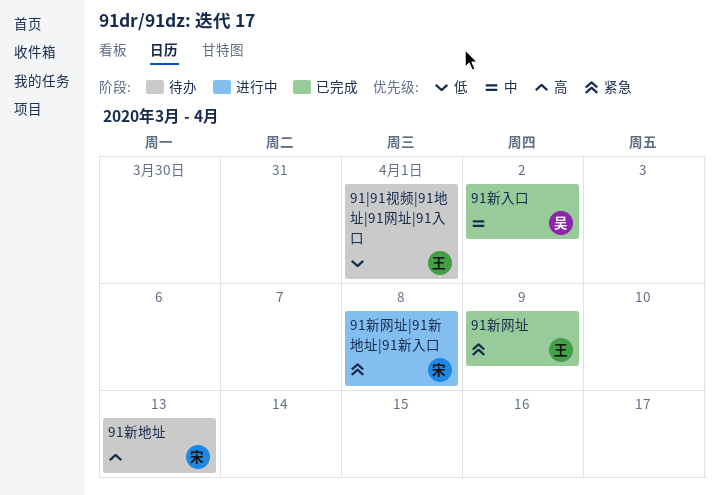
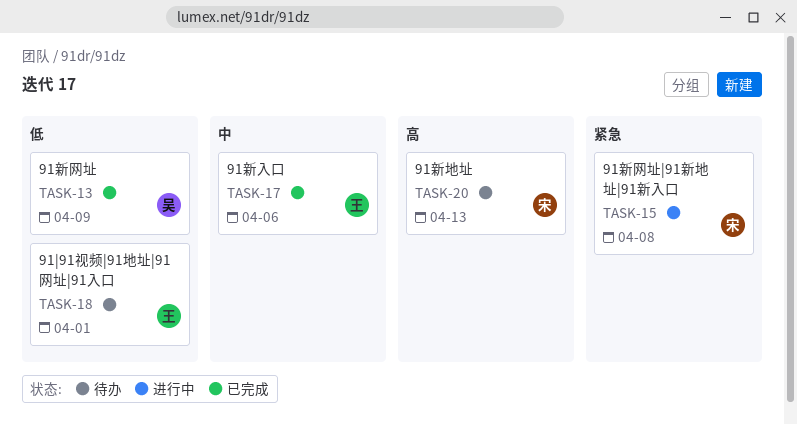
91新入口, owner: 吴 -> 王
91新入口, due: Apr 2 -> Apr 6
91新网址, owner: 王 -> 吴
91新网址, priority: 紧急 -> 低

